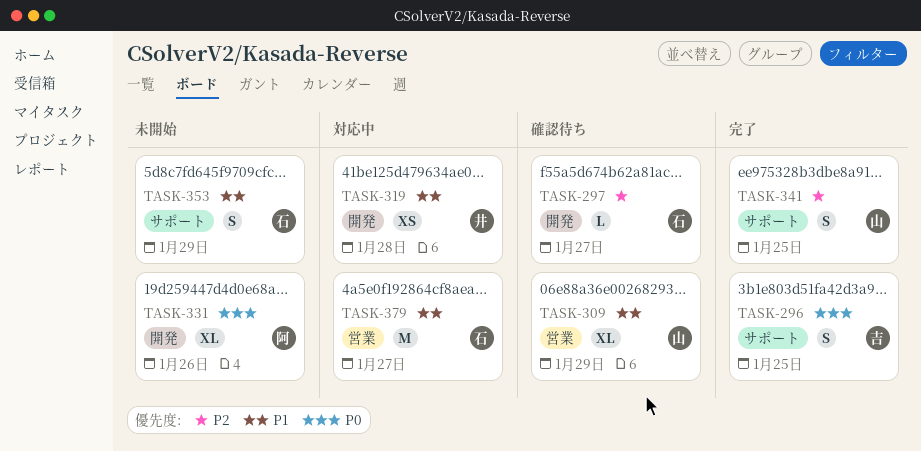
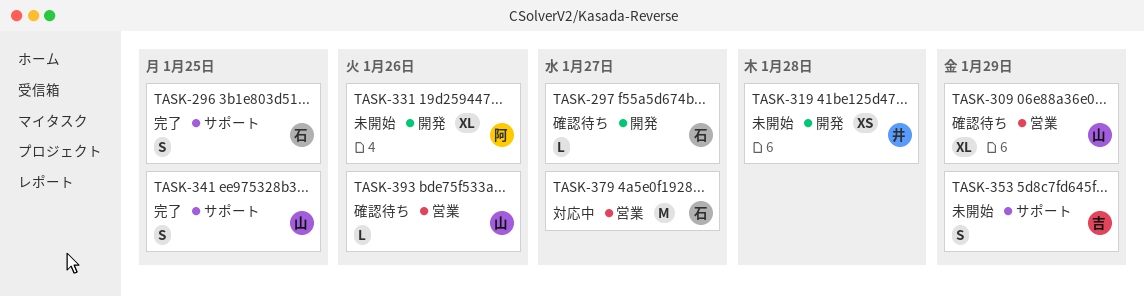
TASK-296, owner: 吉 -> 石
TASK-319, status: 対応中 -> 未開始
TASK-353, owner: 石 -> 吉
TASK-393: none -> present

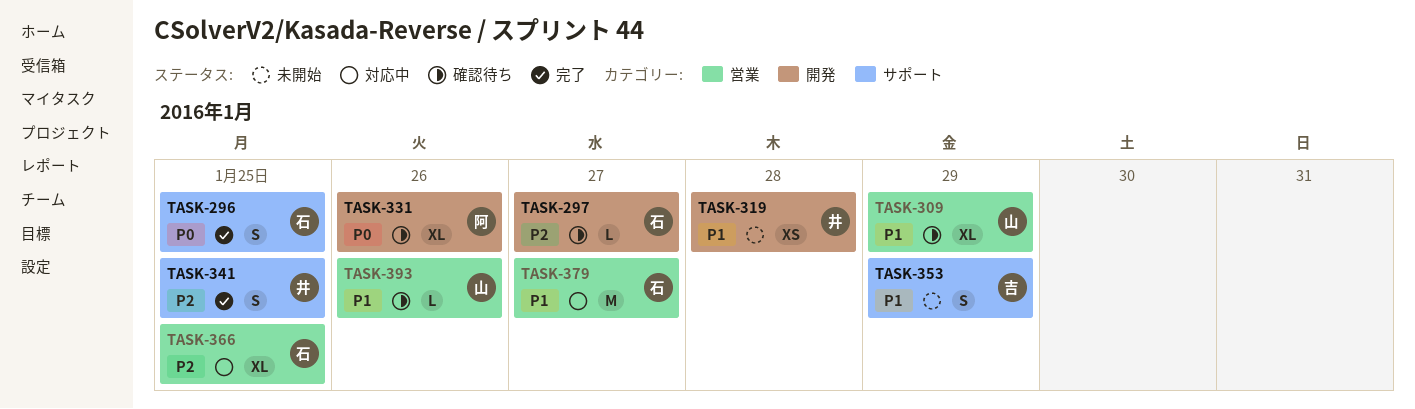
TASK-331, status: 未開始 -> 確認待ち
TASK-341, owner: 山 -> 井
TASK-366: none -> present

